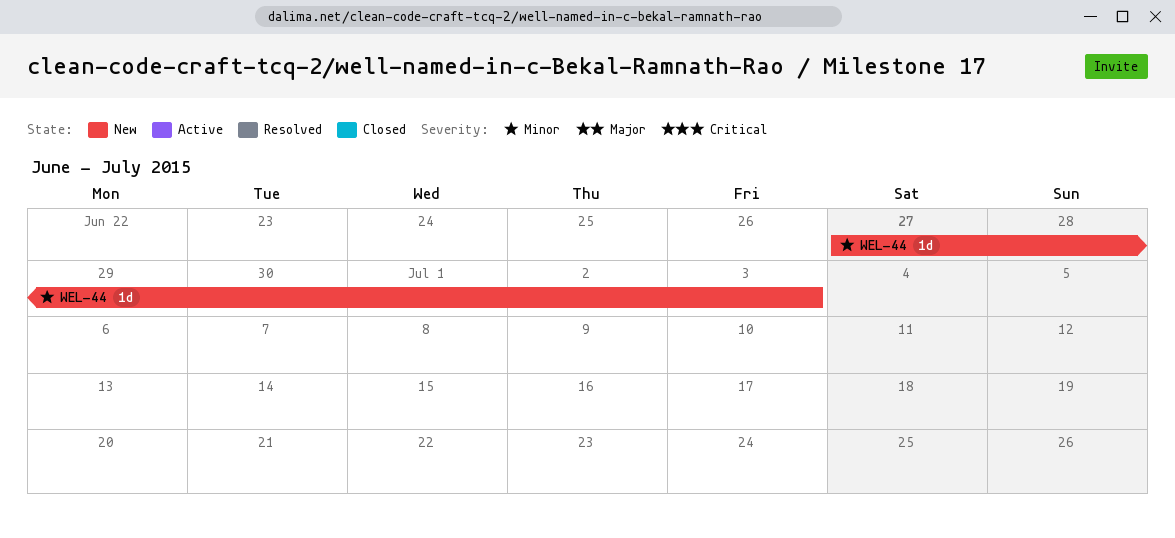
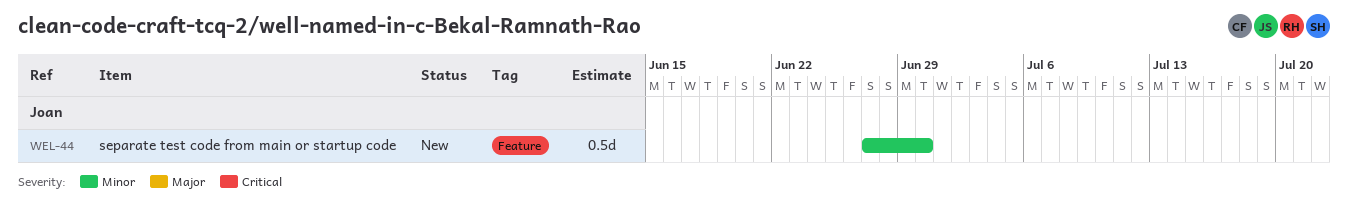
WEL-44, estimate: 1d -> 0.5d
WEL-44, due: Jul 3 -> Jun 30

